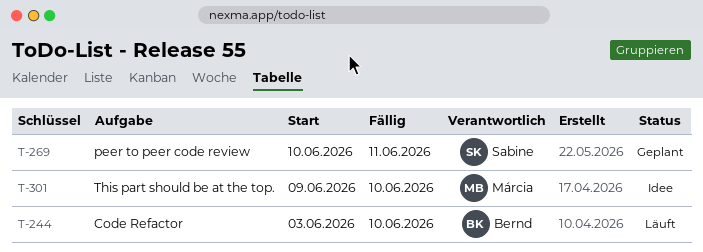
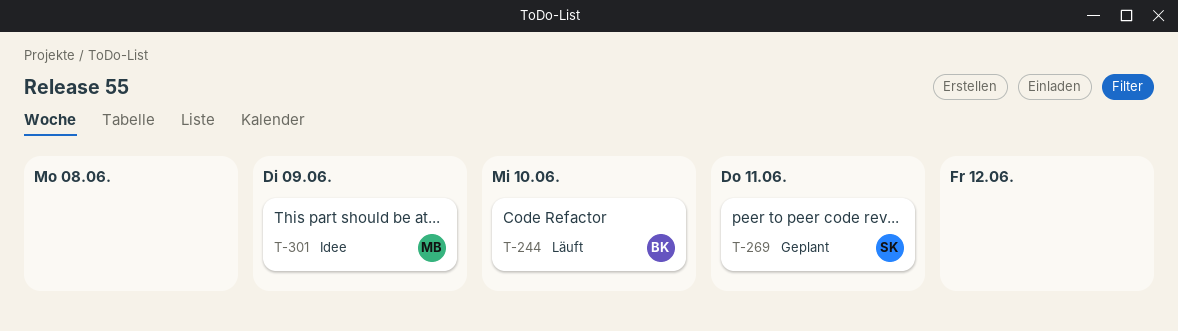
T-301, due: Jun 10 -> Jun 9

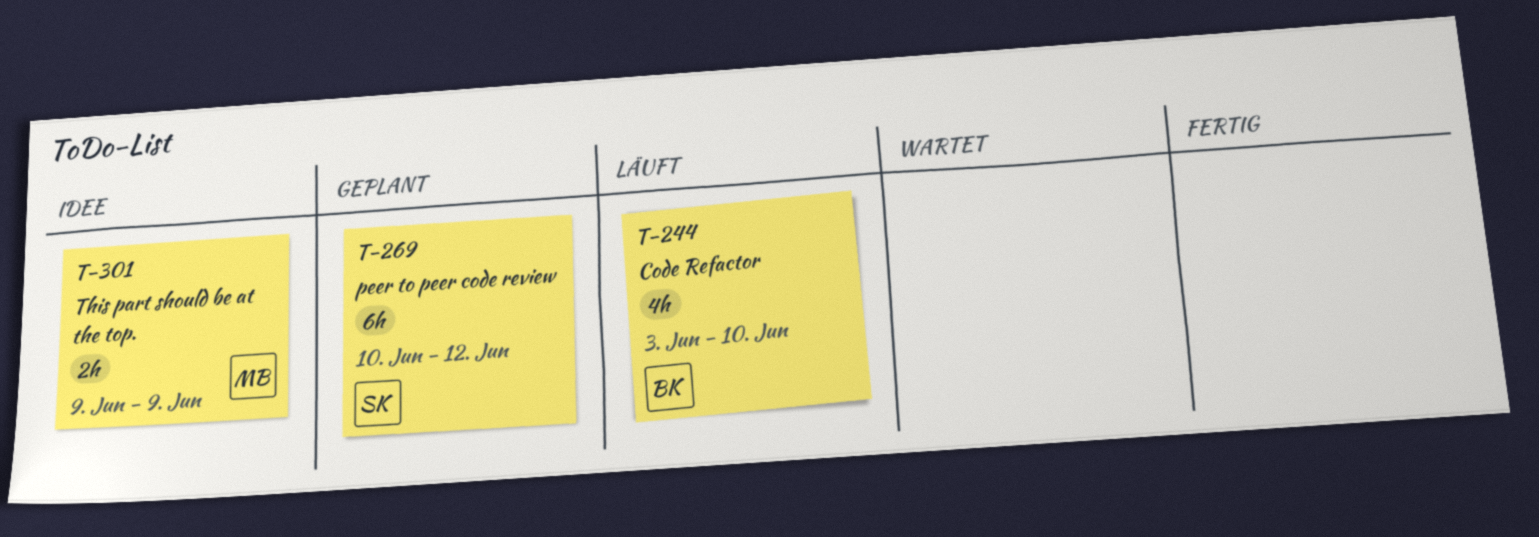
T-269, due: Jun 11 -> Jun 12

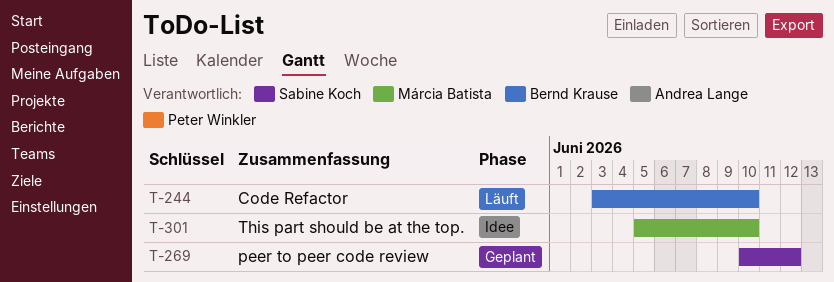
T-301, start: Jun 9 -> Jun 5
T-301, due: Jun 9 -> Jun 10

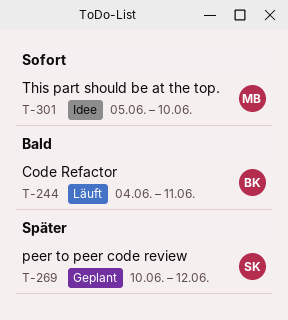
T-244, start: Jun 3 -> Jun 4
T-244, due: Jun 10 -> Jun 11

